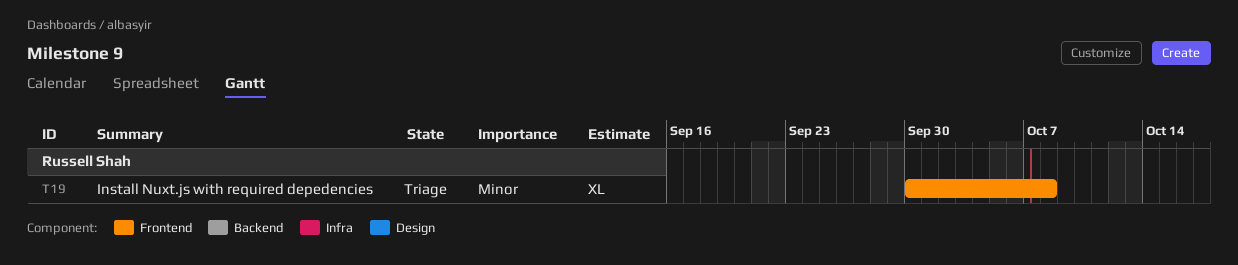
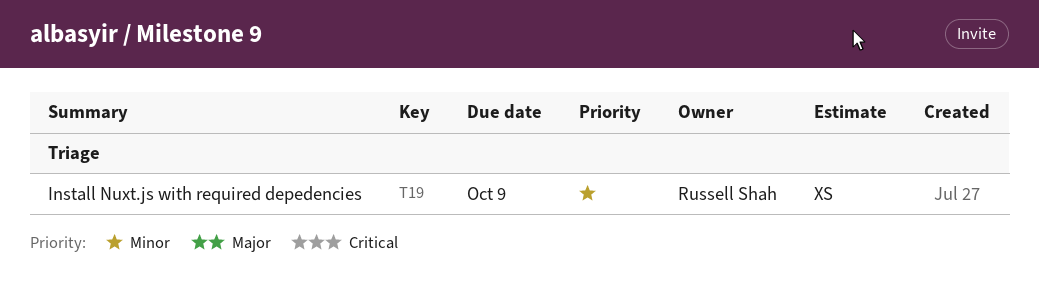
T19, estimate: XL -> XS
T19, due: Oct 8 -> Oct 9

